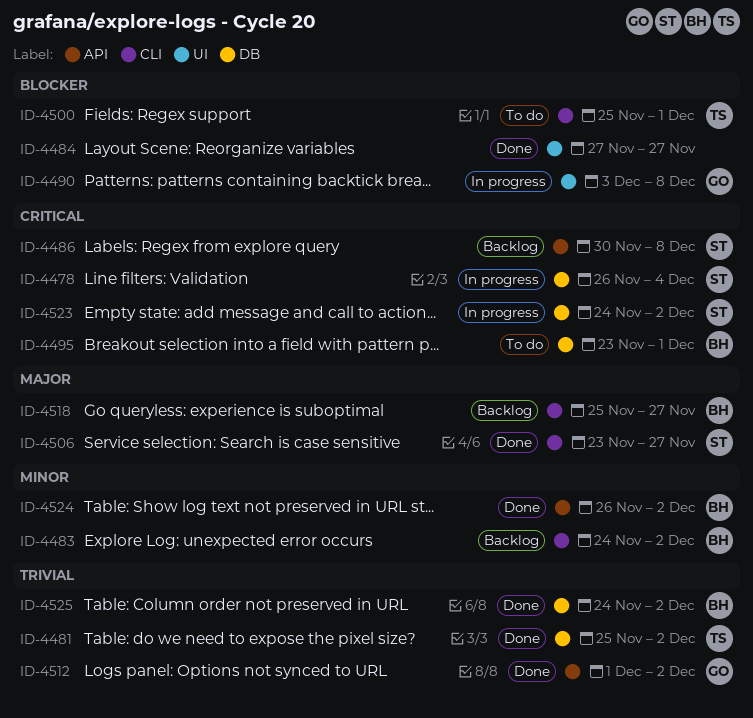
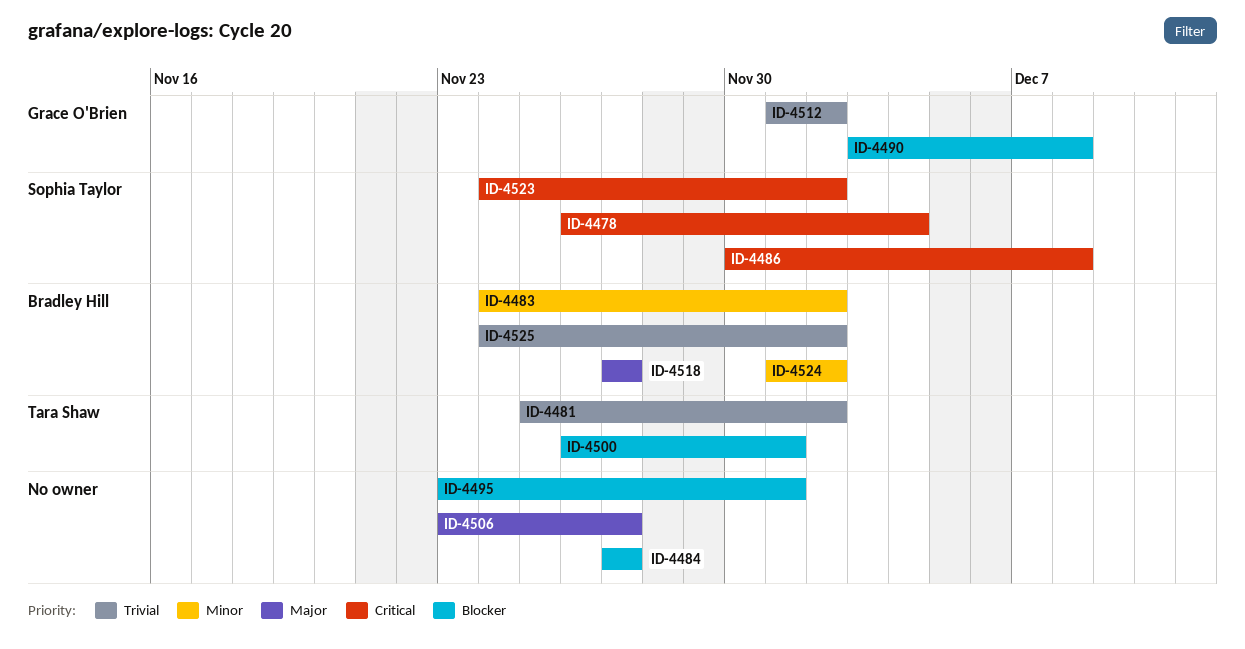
ID-4495, owner: Bradley Hill -> none
ID-4495, priority: Critical -> Blocker
ID-4500, start: Nov 25 -> Nov 26
ID-4506, owner: Sophia Taylor -> none
ID-4518, start: Nov 25 -> Nov 27
ID-4524, start: Nov 26 -> Dec 1

